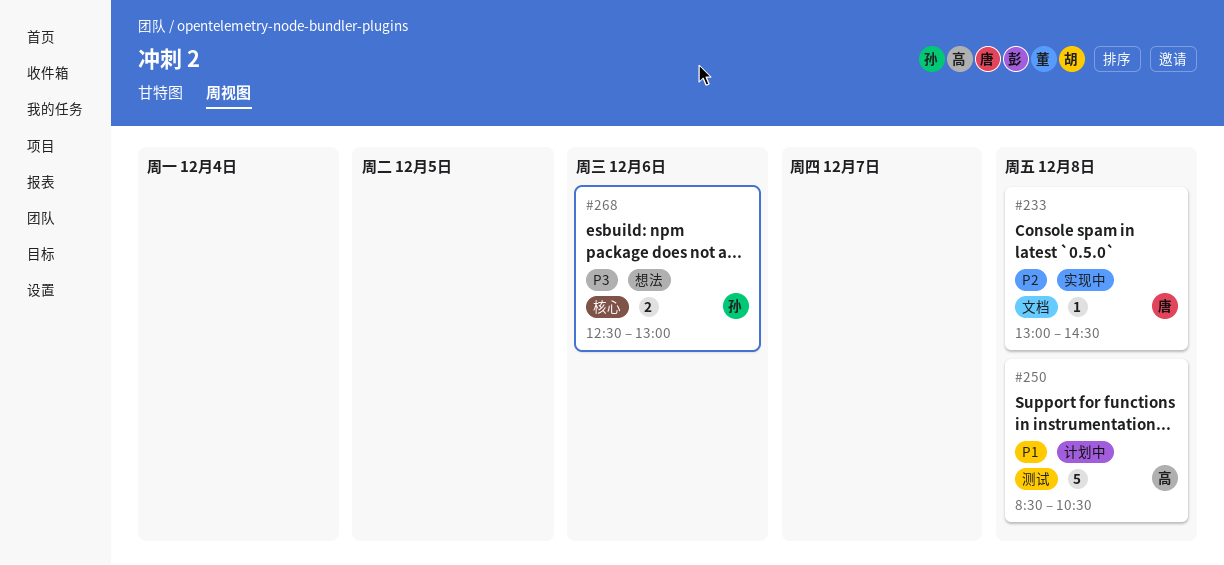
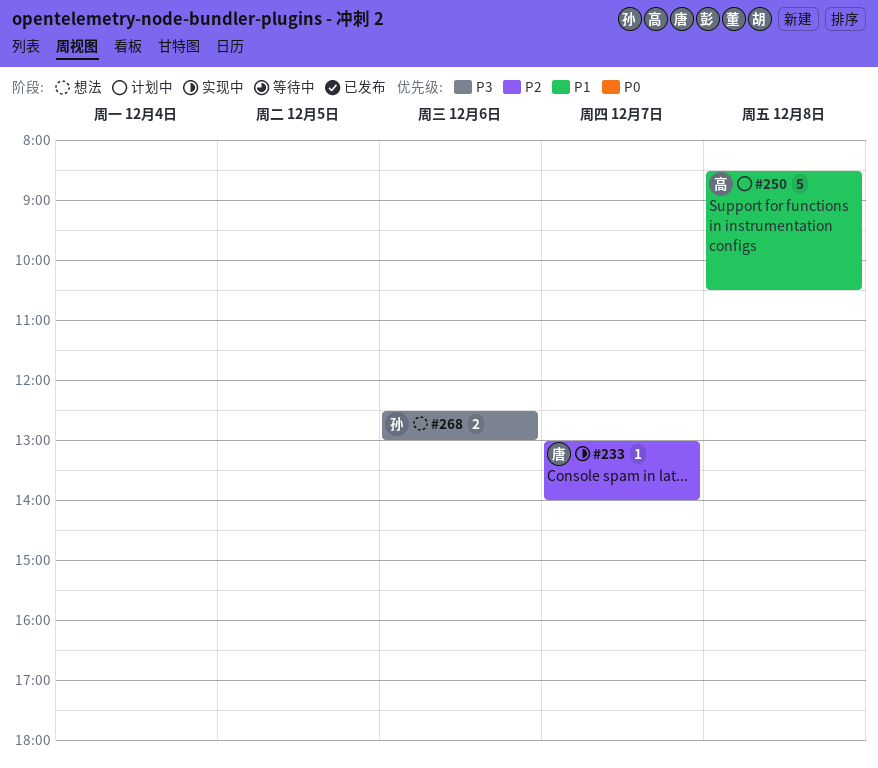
#233, day: Dec 8 -> Dec 7
#233, ends: 14:30 -> 14:00

